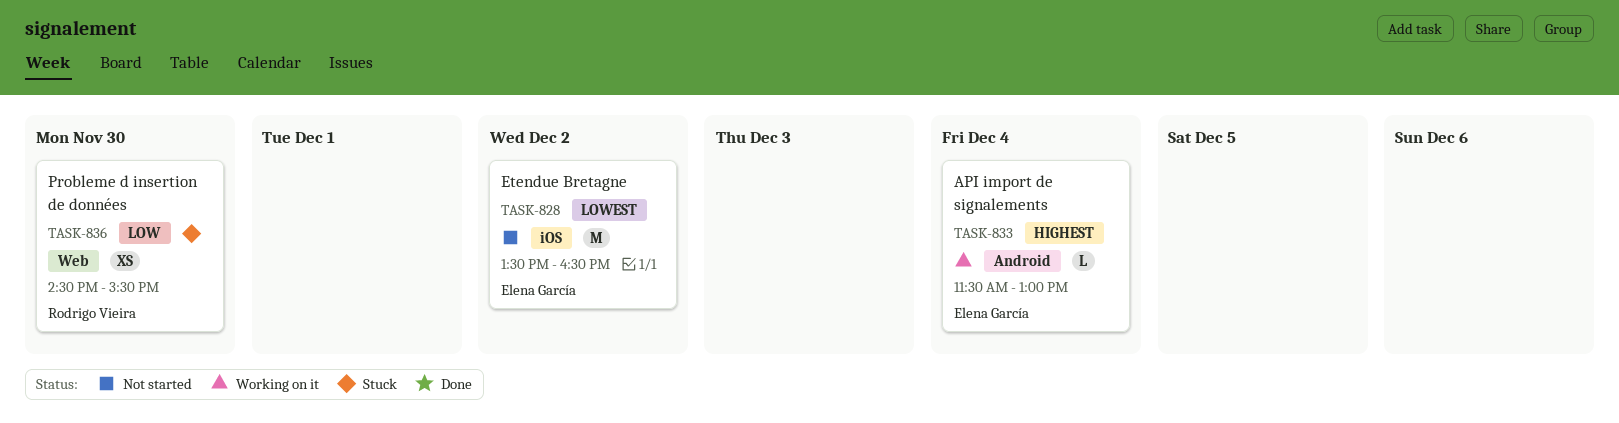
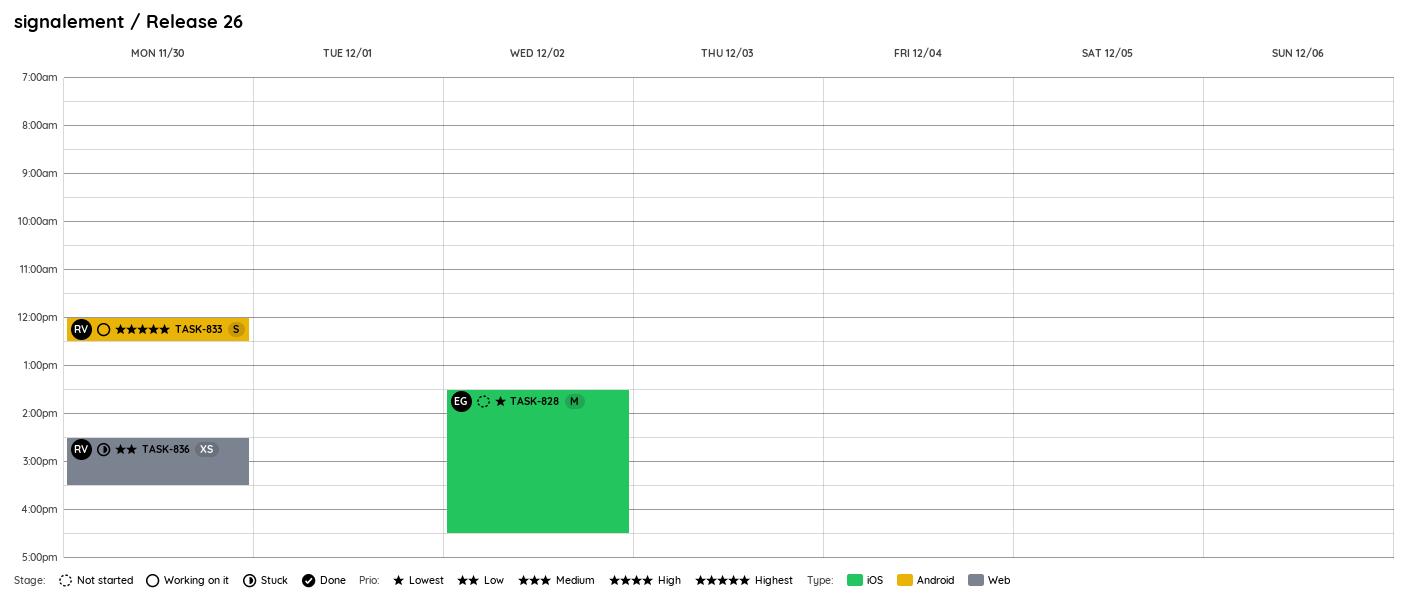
TASK-833, owner: Elena García -> Rodrigo Vieira
TASK-833, estimate: L -> S
TASK-833, day: Dec 4 -> Nov 30
TASK-833, begins: 11:30 -> 12:00
TASK-833, ends: 13:00 -> 12:30

